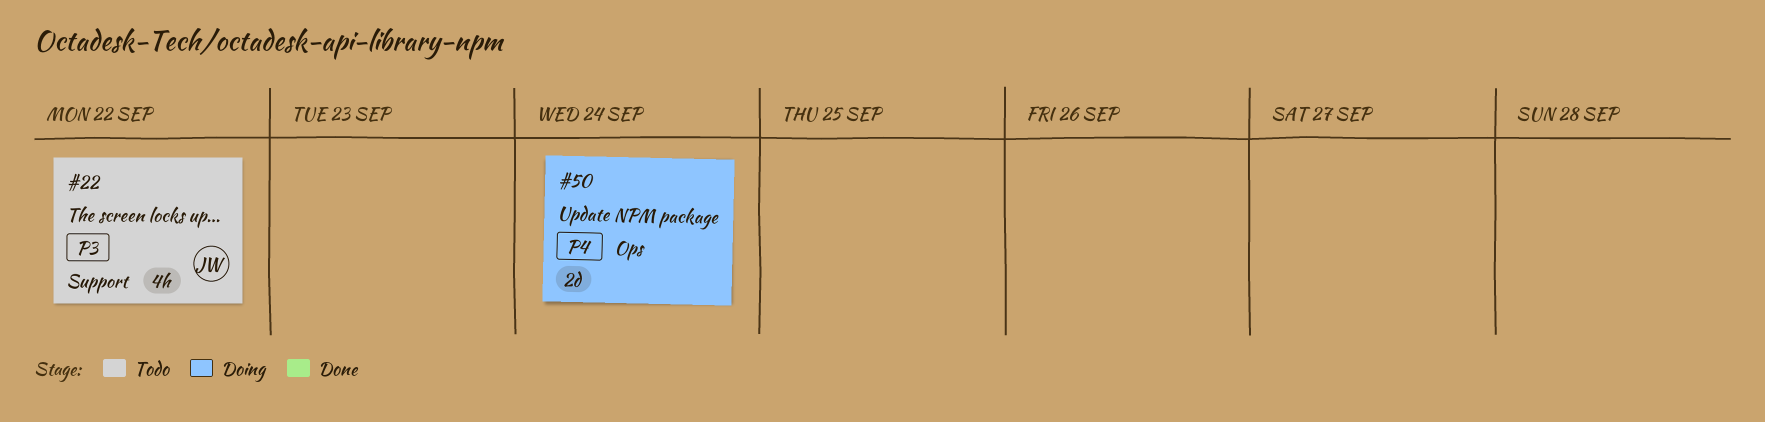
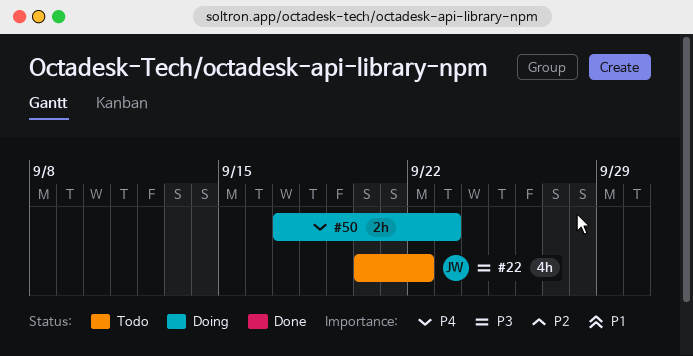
#50, estimate: 2d -> 2h
#50, due: Sep 24 -> Sep 23

